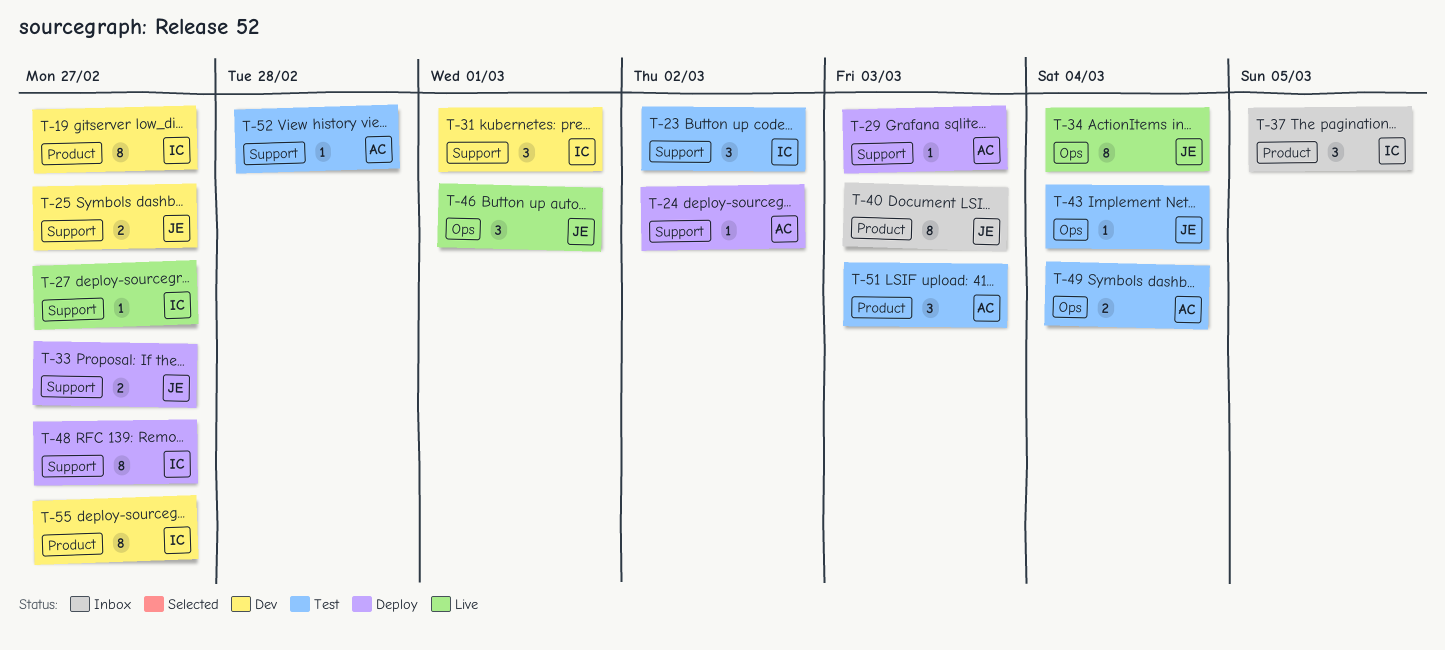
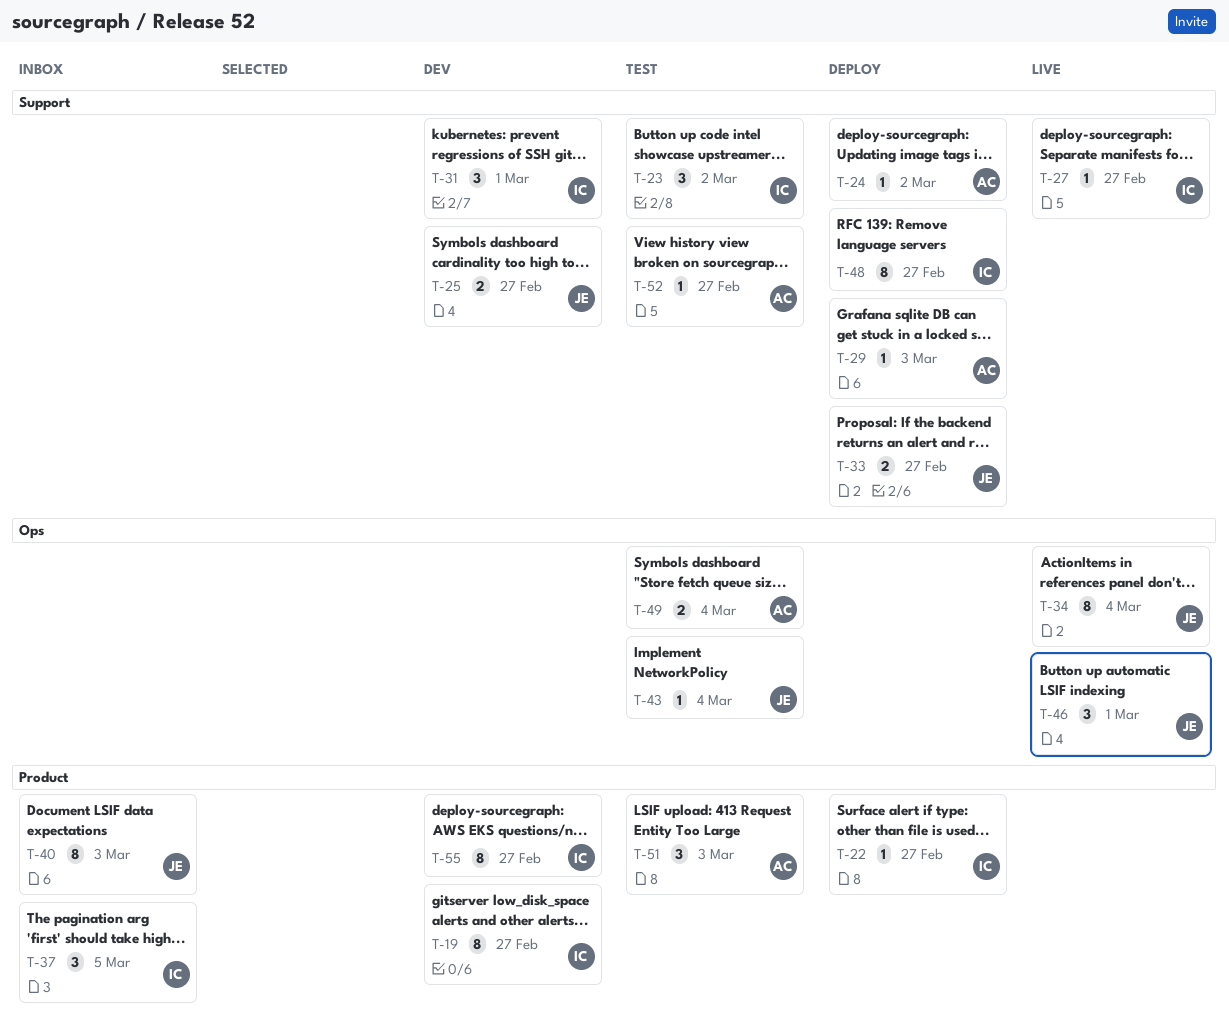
T-22: none -> present
T-52, due: Feb 28 -> Feb 27

